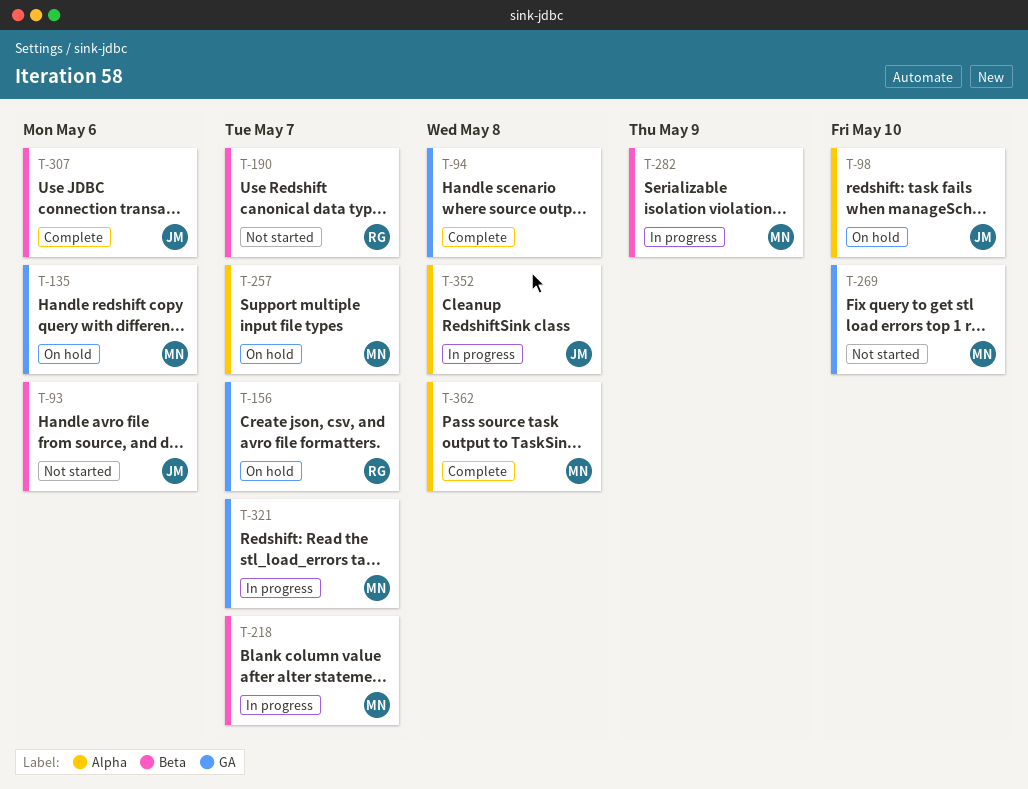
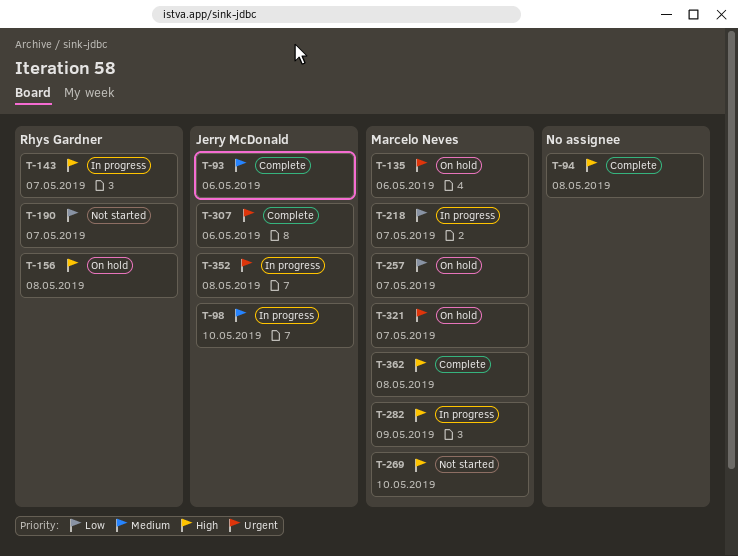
T-93, status: Not started -> Complete
T-98, status: On hold -> In progress
T-143: none -> present
T-156, due: May 7 -> May 8
T-321, status: In progress -> On hold

